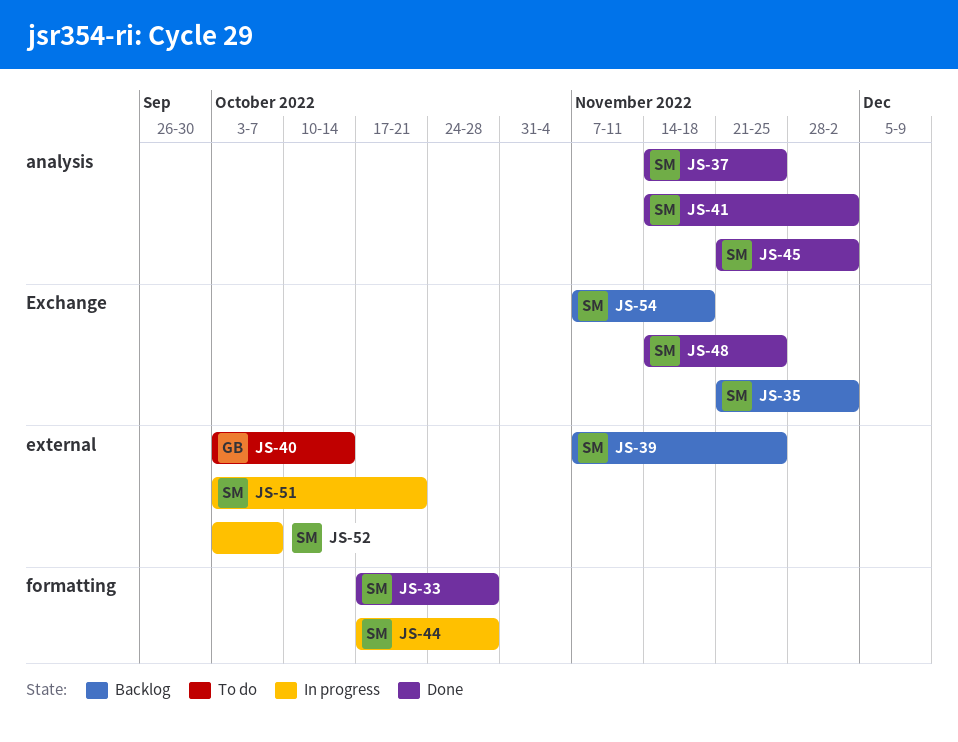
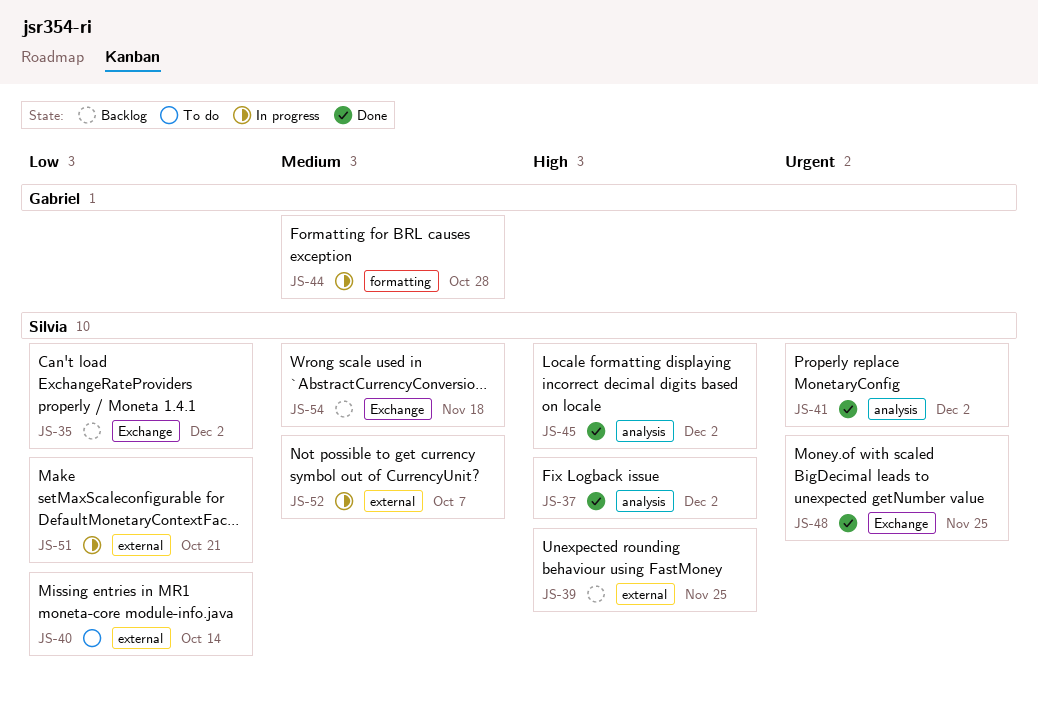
JS-33: present -> none
JS-37, due: Nov 25 -> Dec 2
JS-40, owner: Gabriel -> Silvia
JS-44, owner: Silvia -> Gabriel

